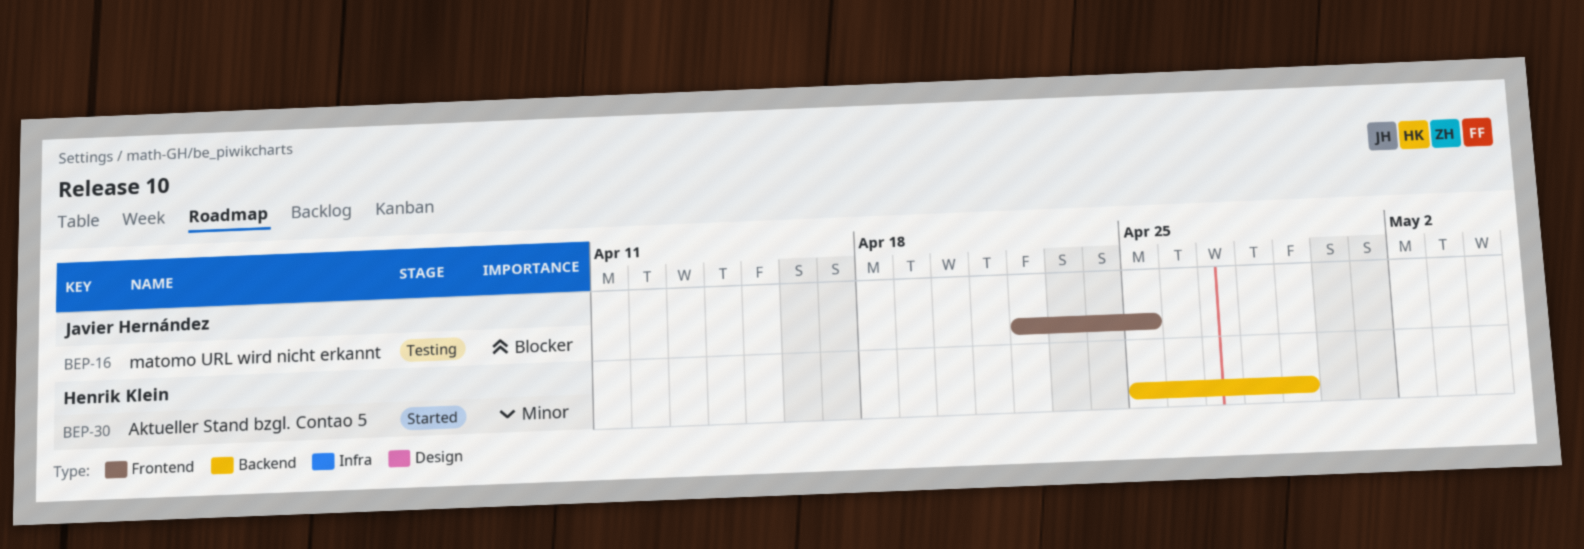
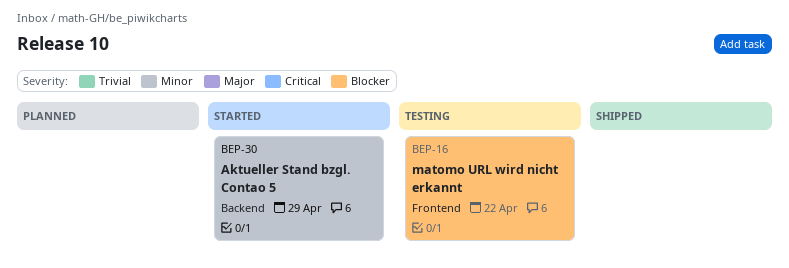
BEP-16, due: Apr 25 -> Apr 22

